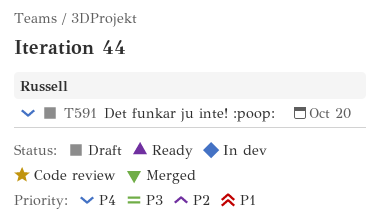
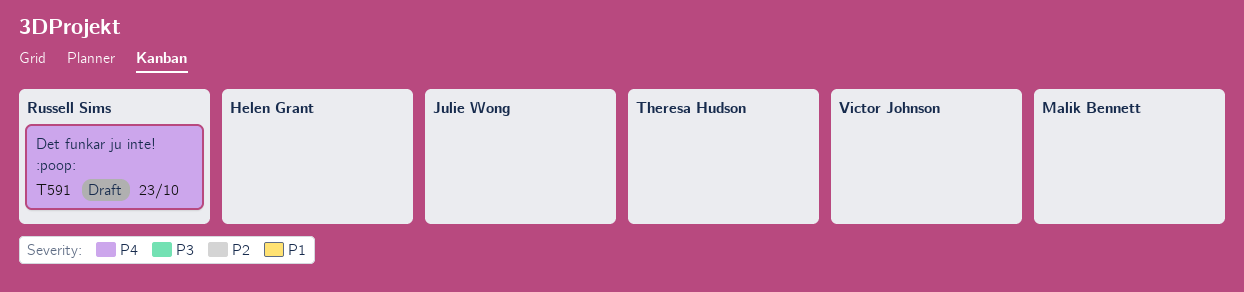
T591, due: Oct 20 -> Oct 23

